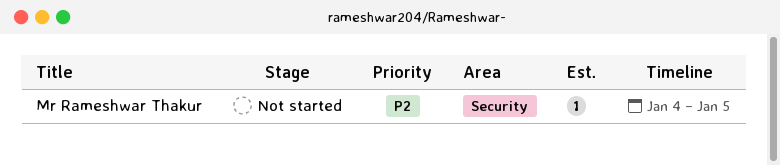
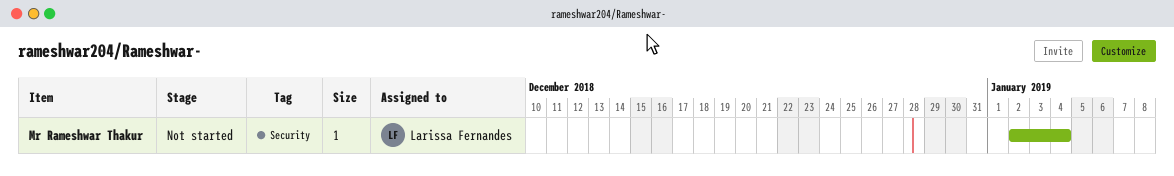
Mr Rameshwar Thakur, start: Jan 4 -> Jan 2
Mr Rameshwar Thakur, due: Jan 5 -> Jan 4

